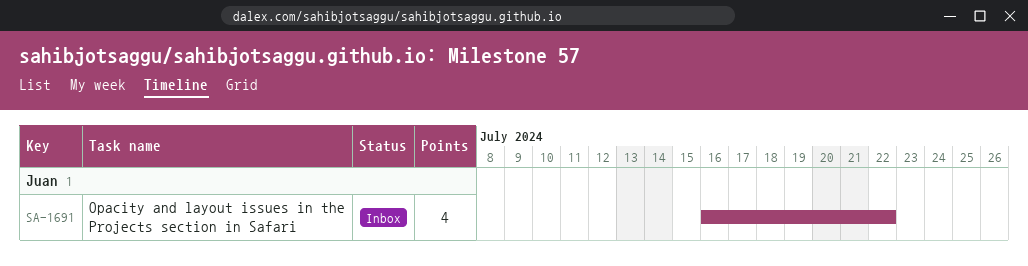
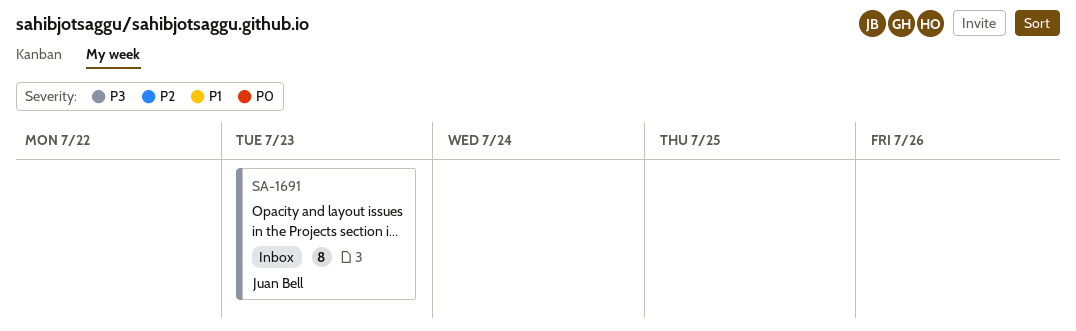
SA-1691, estimate: 4 -> 8
SA-1691, due: Jul 22 -> Jul 23

